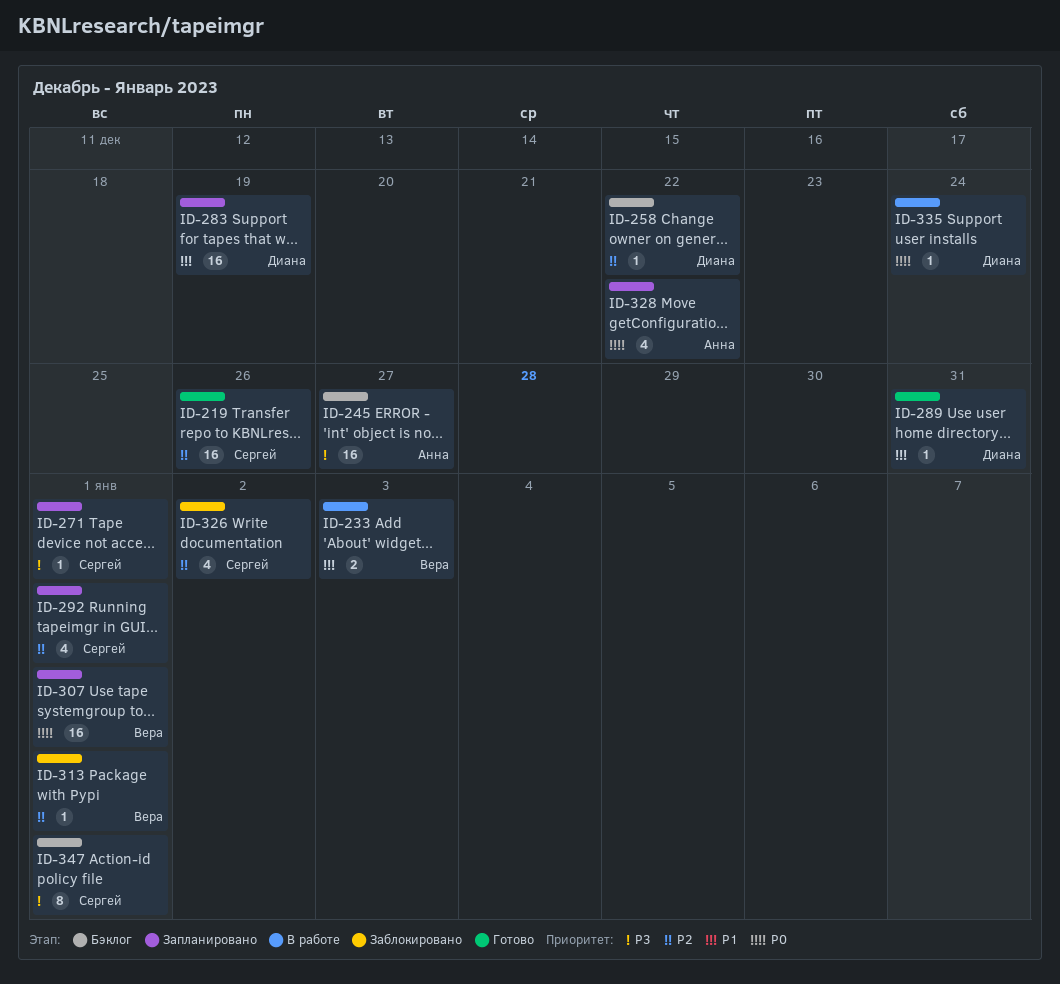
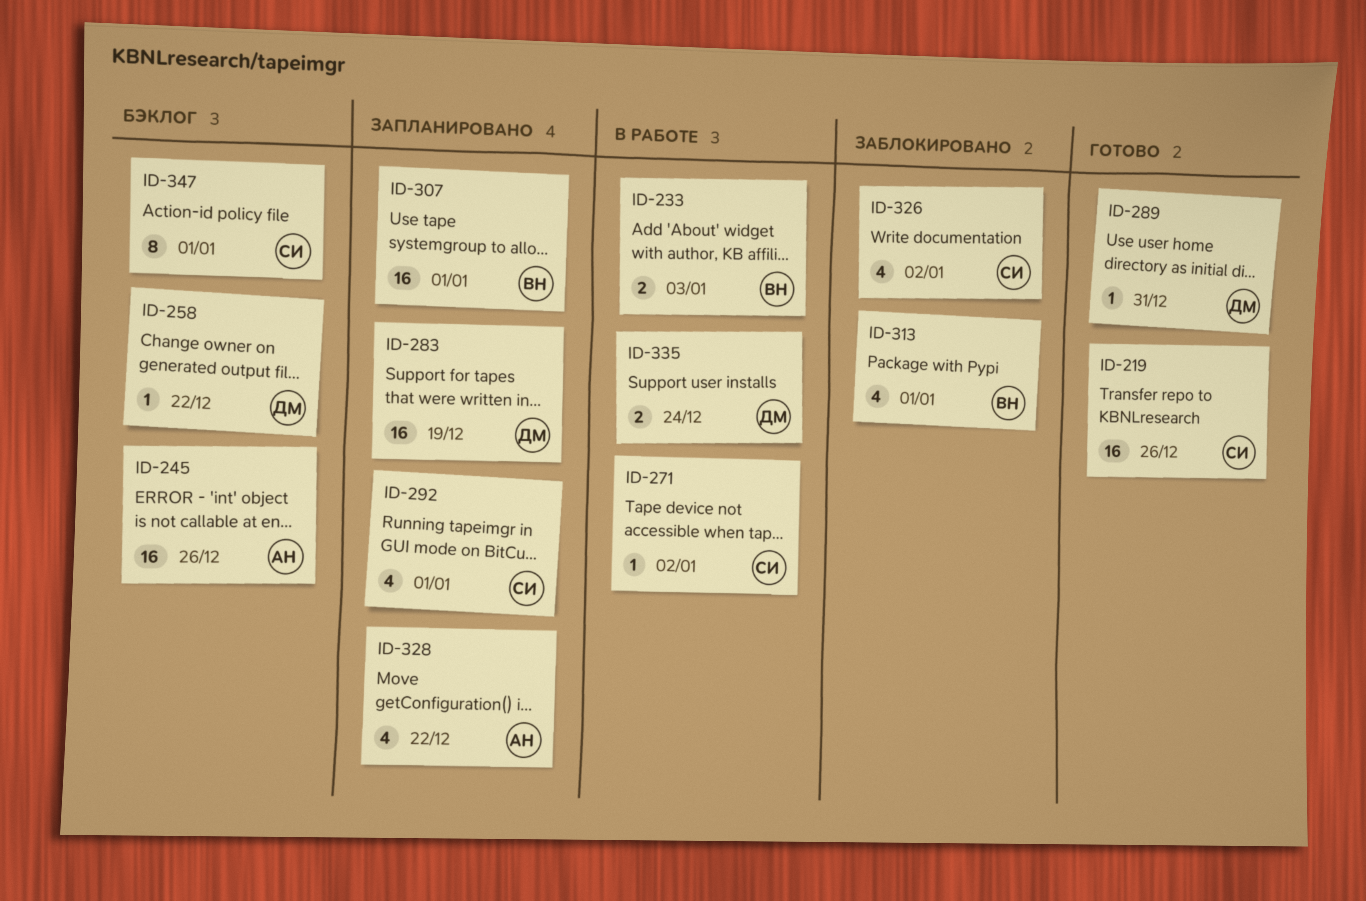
ID-245, due: Dec 27 -> Dec 26
ID-271, status: Запланировано -> В работе
ID-271, due: Jan 1 -> Jan 2
ID-313, estimate: 1 -> 4
ID-335, estimate: 1 -> 2

